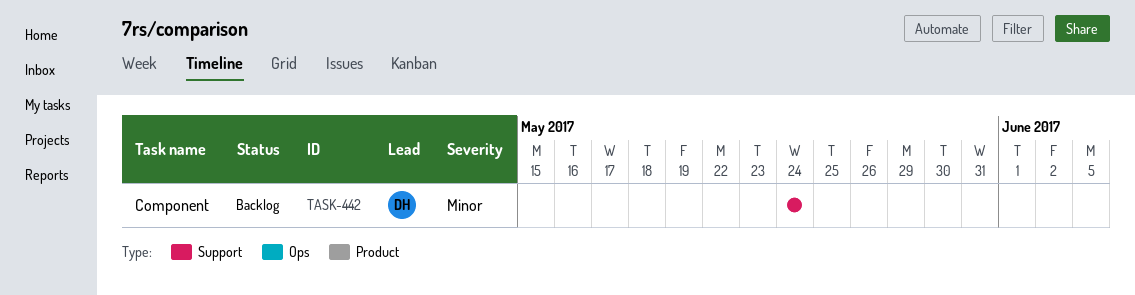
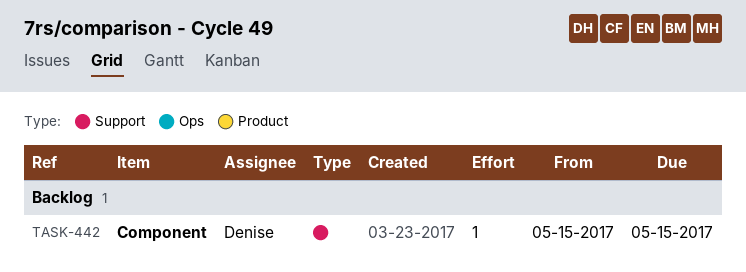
TASK-442, start: May 24 -> May 15
TASK-442, due: May 24 -> May 15

